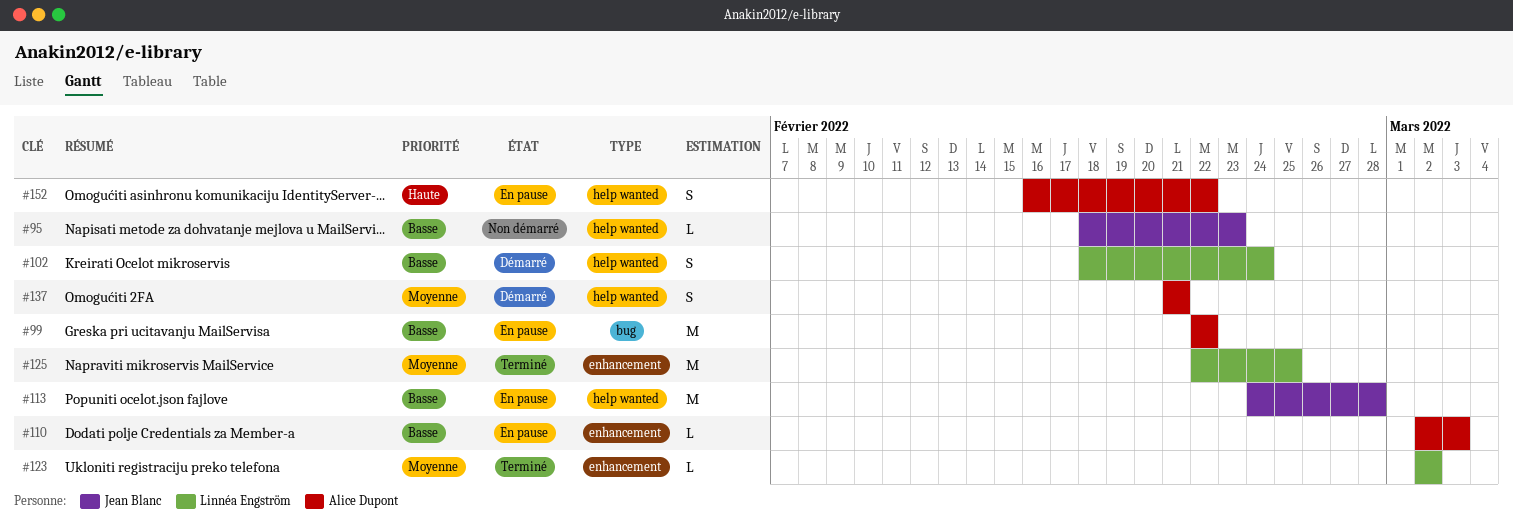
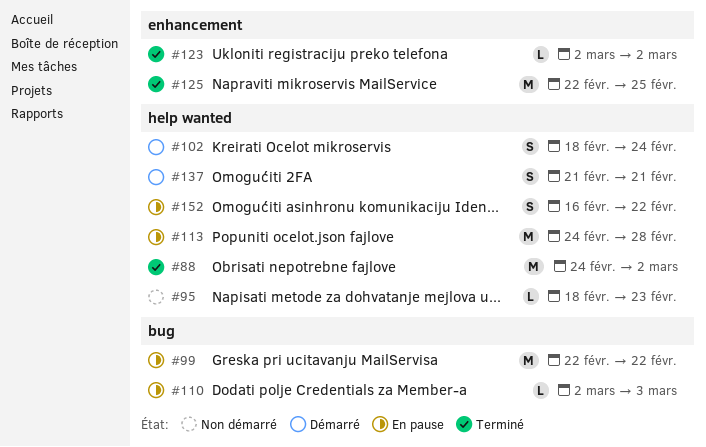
#88: none -> present
#110, label: enhancement -> bug

